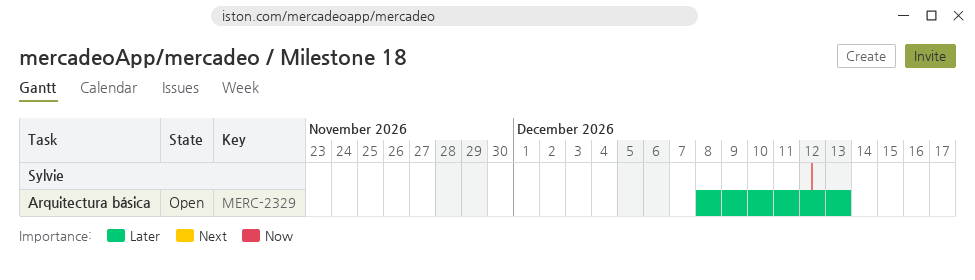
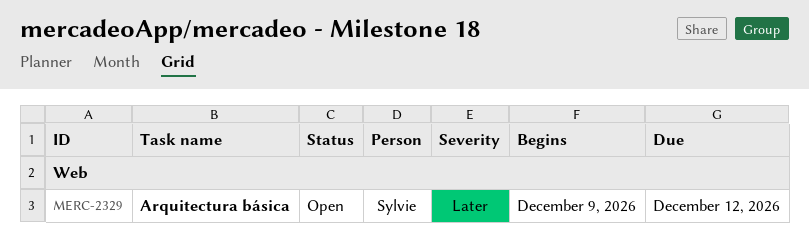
MERC-2329, start: Dec 8 -> Dec 9
MERC-2329, due: Dec 13 -> Dec 12

